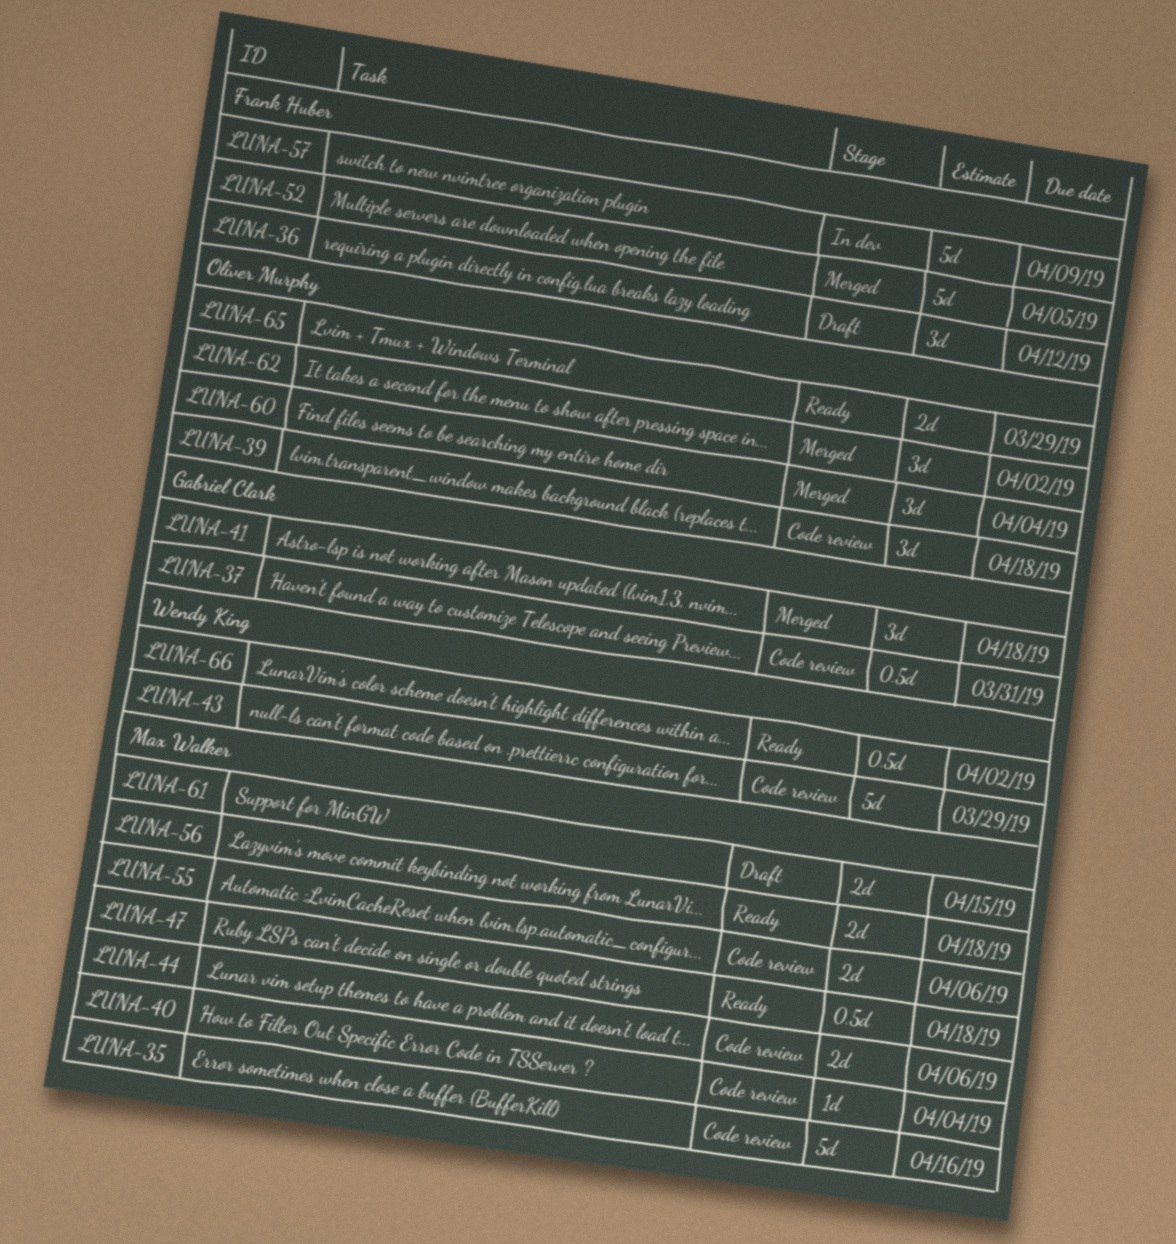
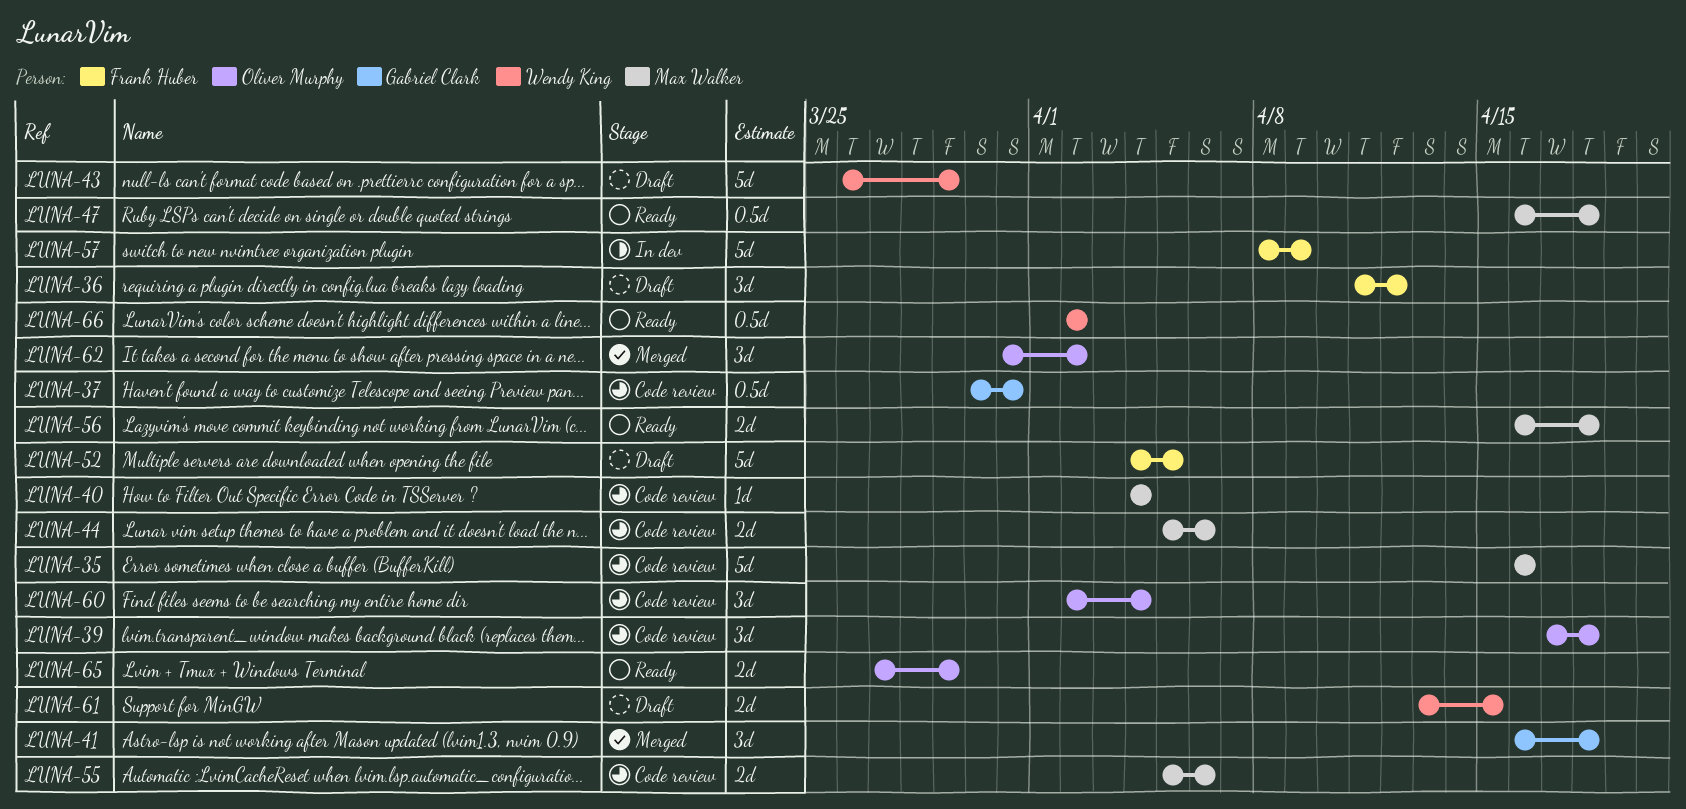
LUNA-43, status: Code review -> Draft
LUNA-52, status: Merged -> Draft
LUNA-60, status: Merged -> Code review
LUNA-61, owner: Max Walker -> Wendy King

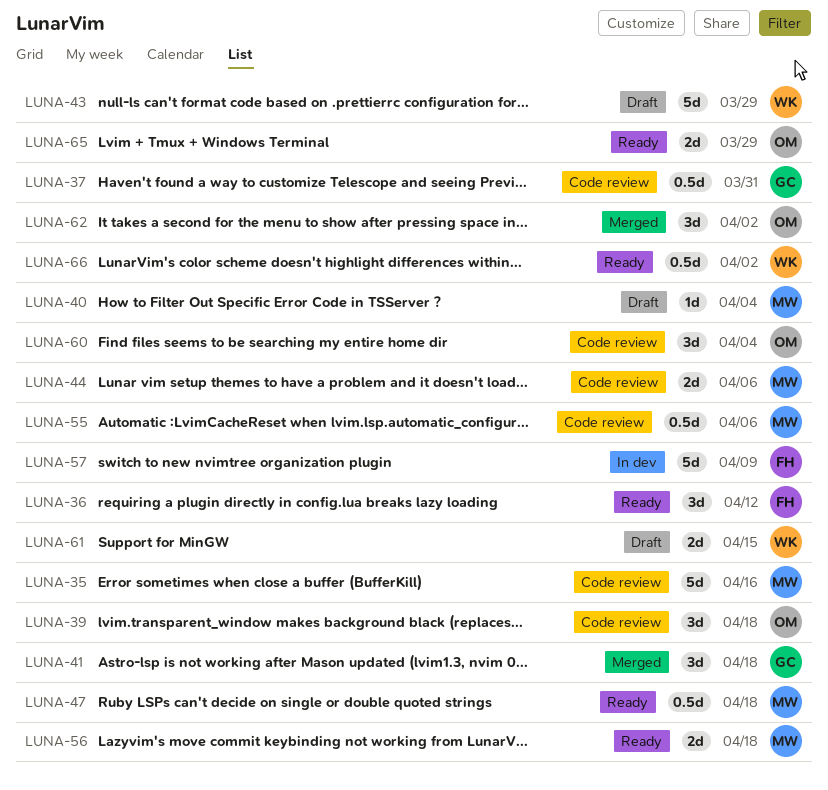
LUNA-36, status: Draft -> Ready
LUNA-40, status: Code review -> Draft
LUNA-52: present -> none
LUNA-55, estimate: 2d -> 0.5d

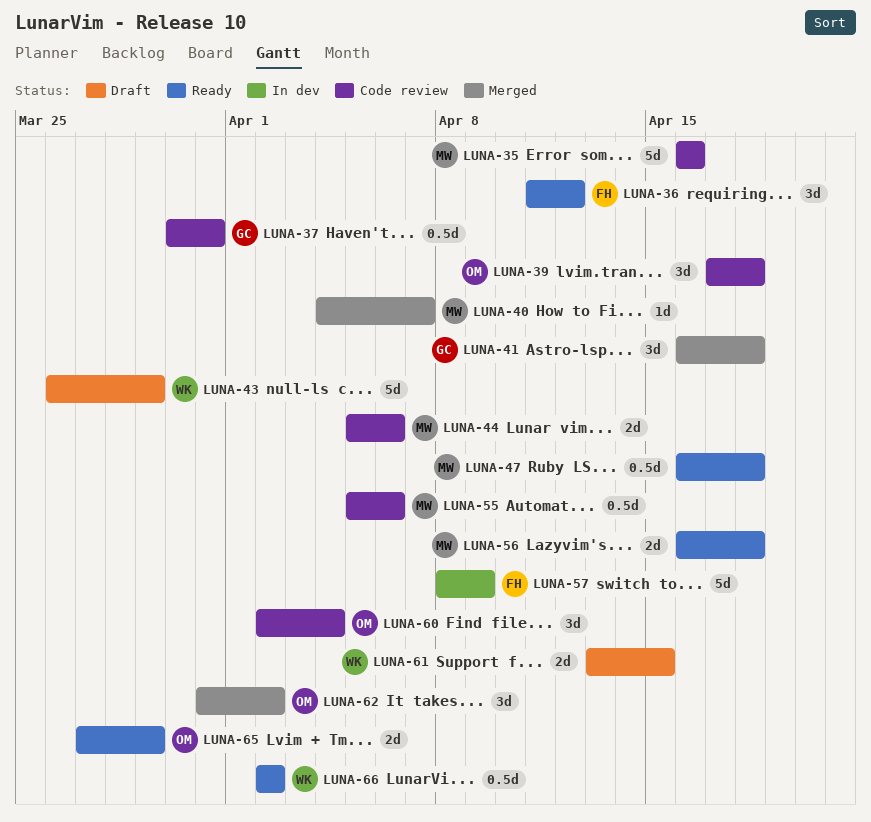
LUNA-40, status: Draft -> Merged
LUNA-40, due: Apr 4 -> Apr 7

